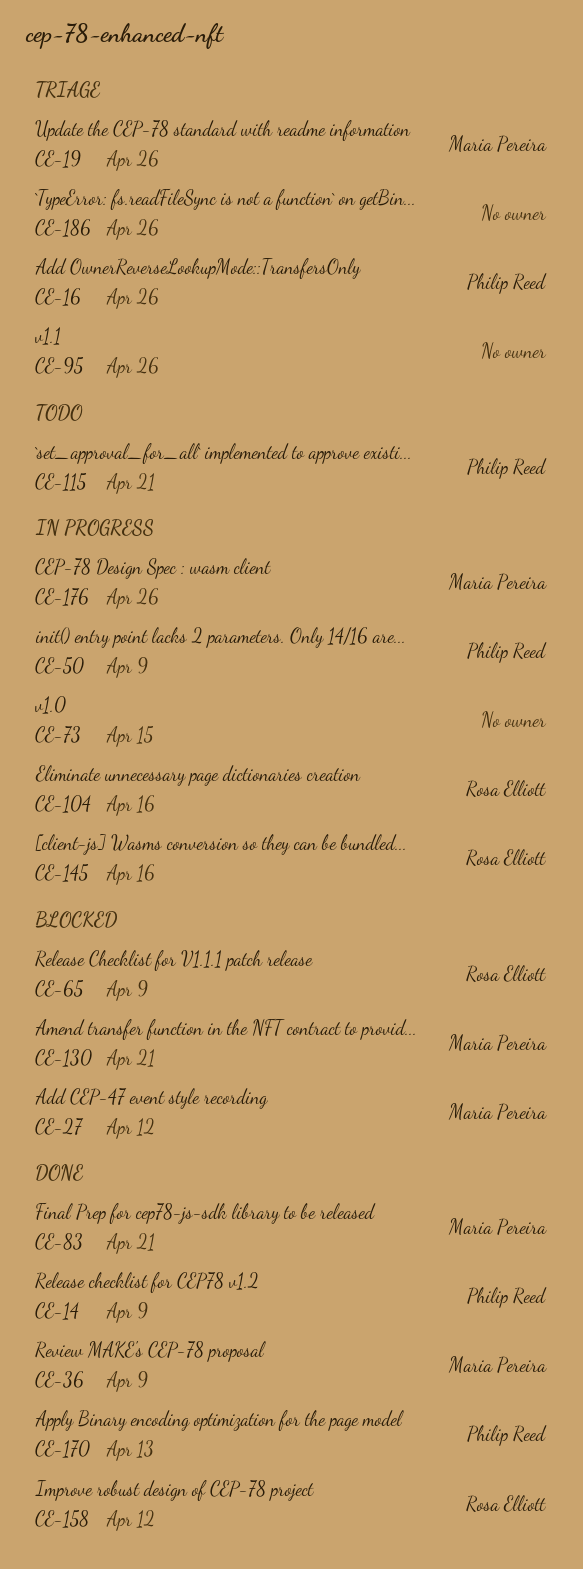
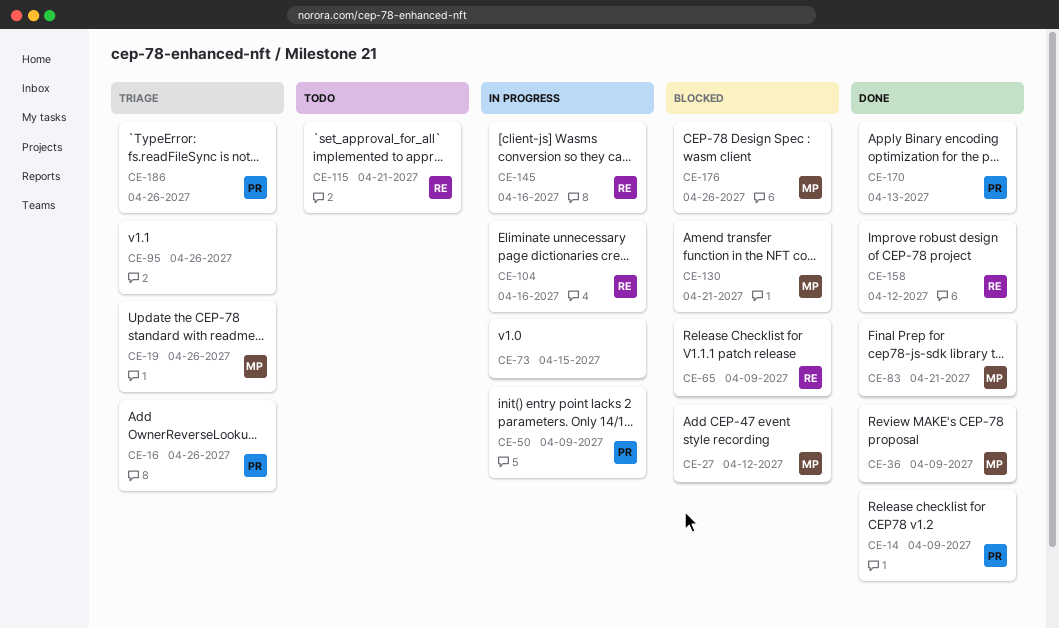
CE-115, owner: Philip Reed -> Rosa Elliott
CE-176, status: In progress -> Blocked
CE-186, owner: none -> Philip Reed

